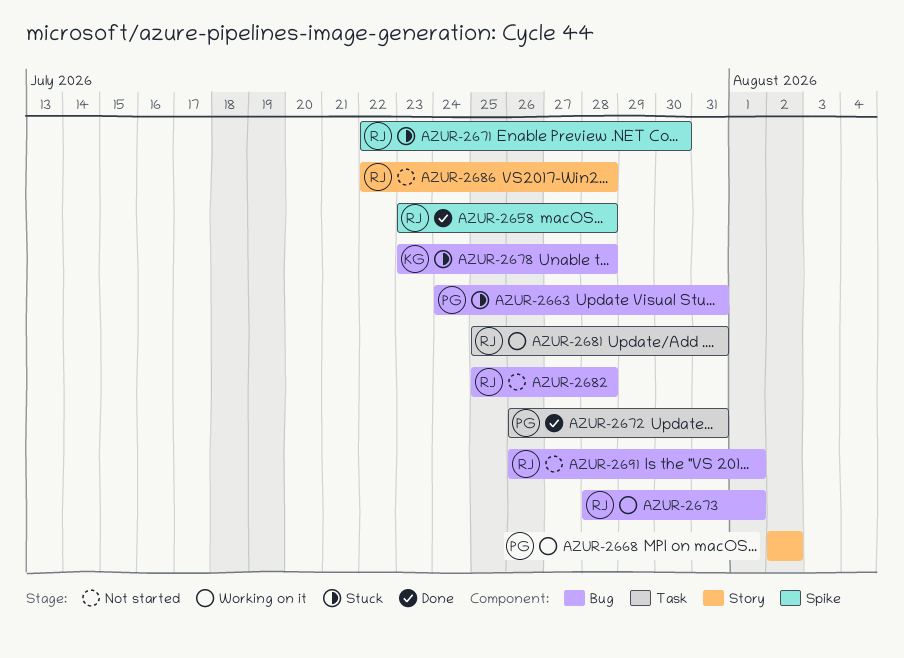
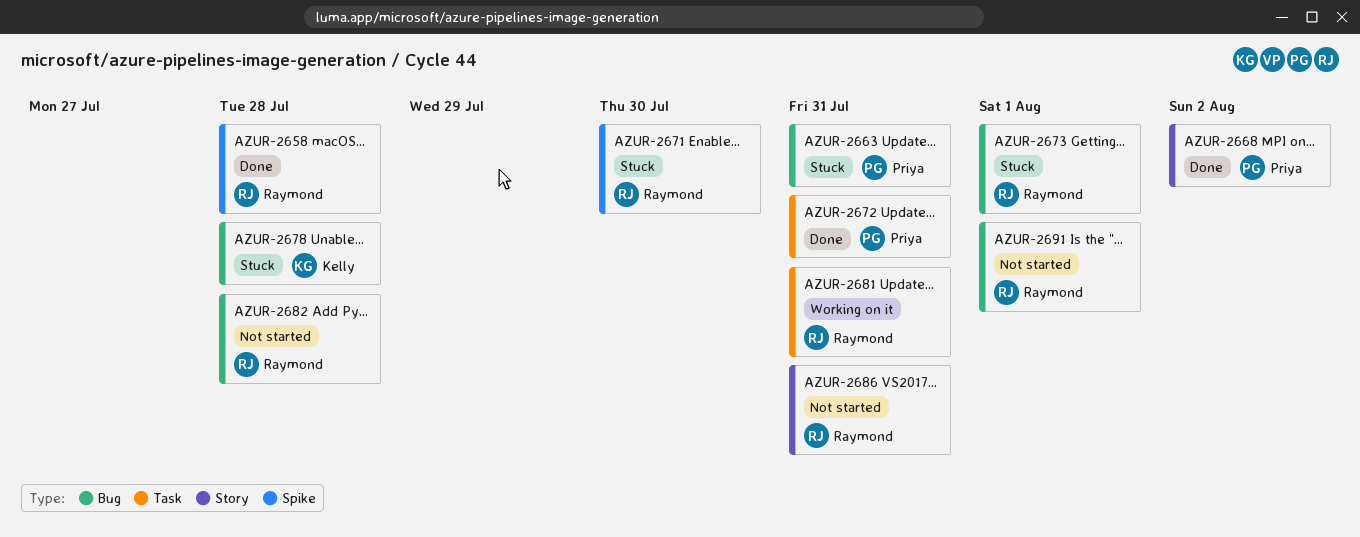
AZUR-2668, status: Working on it -> Done
AZUR-2673, status: Working on it -> Stuck
AZUR-2686, due: Jul 28 -> Jul 31

